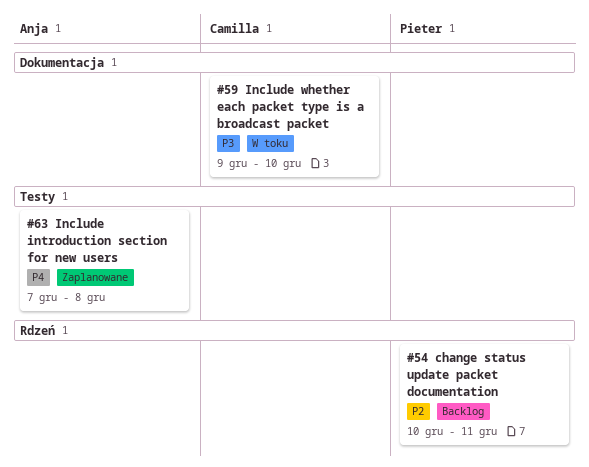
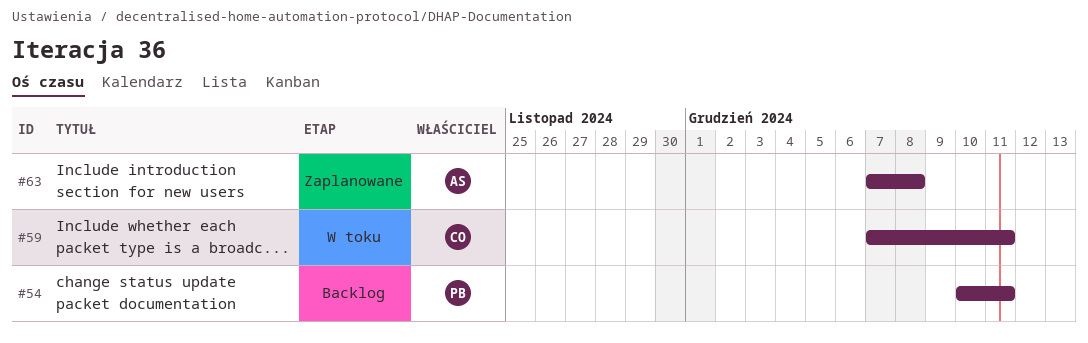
#59, start: Dec 9 -> Dec 7
#59, due: Dec 10 -> Dec 11

